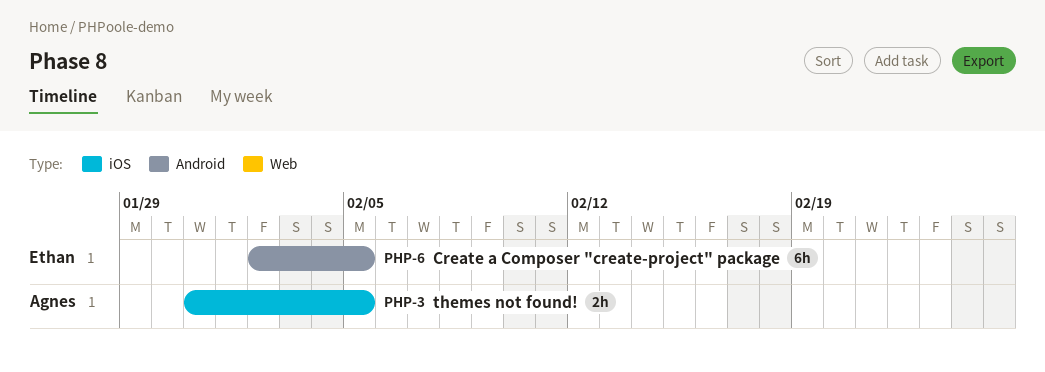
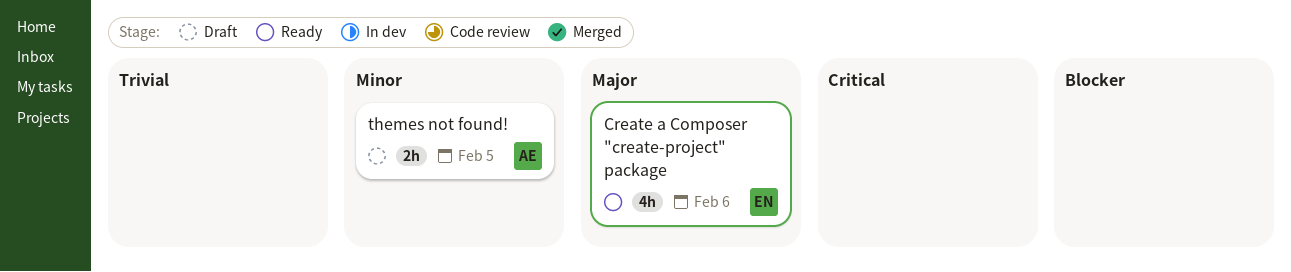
Create a Composer "create-project" package, estimate: 6h -> 4h
Create a Composer "create-project" package, due: Feb 5 -> Feb 6

